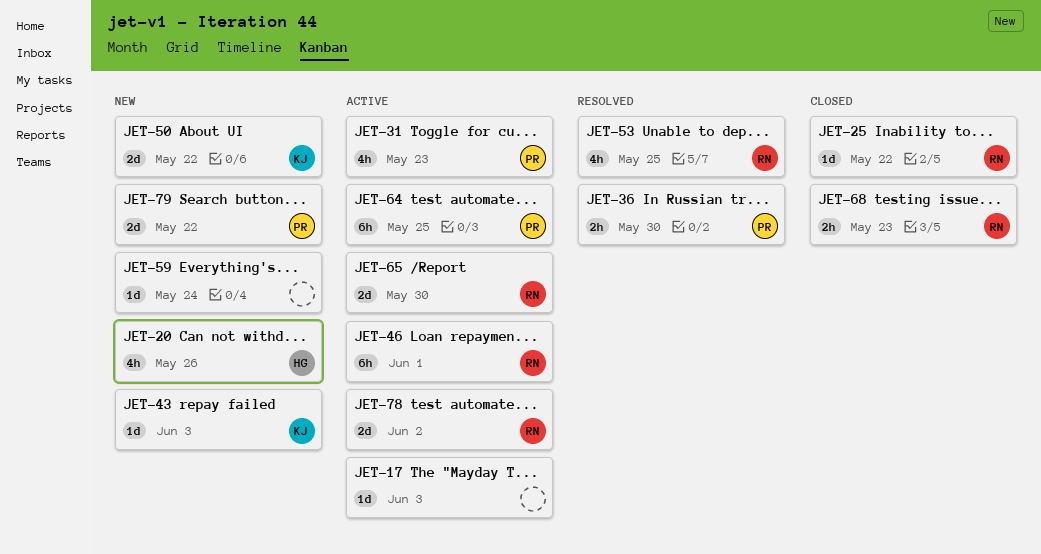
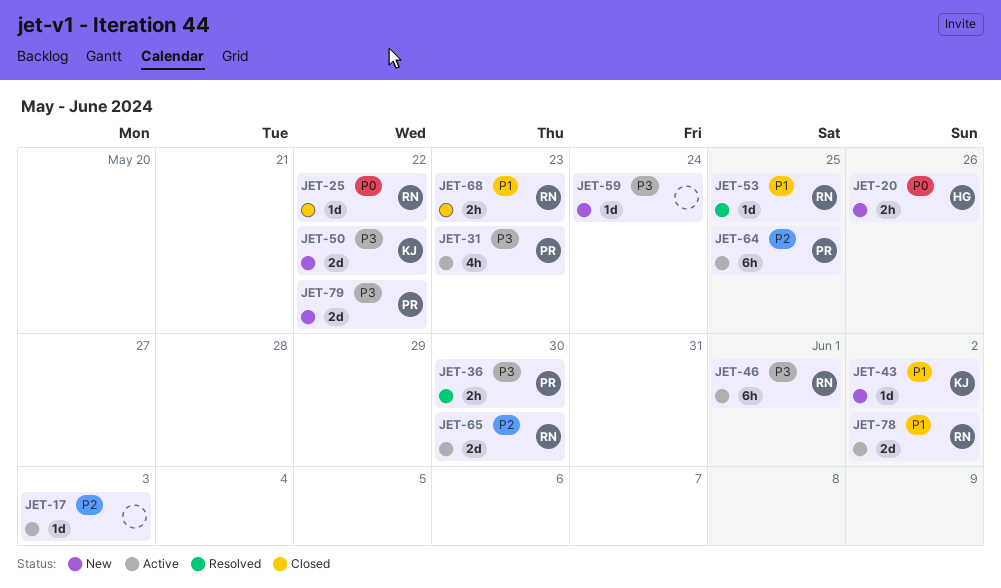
JET-20, estimate: 4h -> 2h
JET-43, due: Jun 3 -> Jun 2
JET-53, estimate: 4h -> 1d

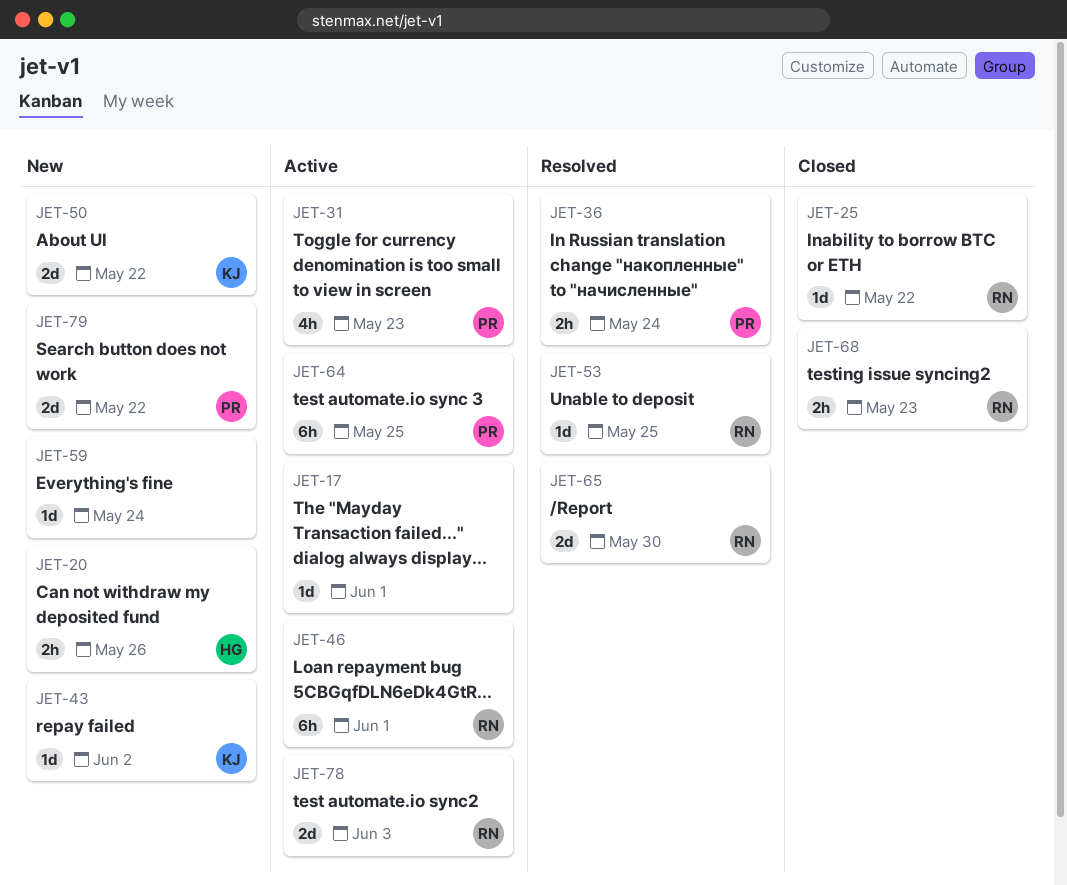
JET-17, due: Jun 3 -> Jun 1
JET-36, due: May 30 -> May 24
JET-65, status: Active -> Resolved
JET-78, due: Jun 2 -> Jun 3

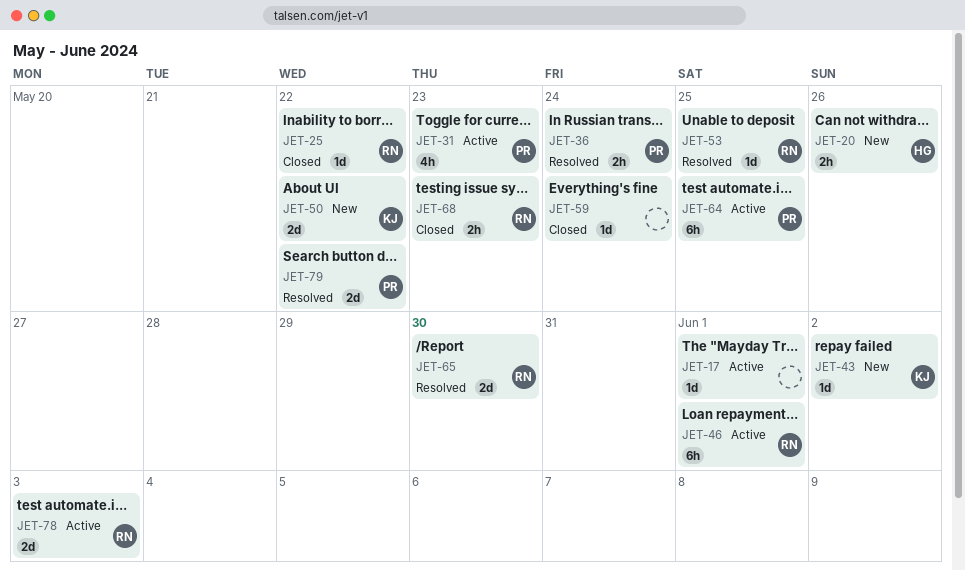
JET-59, status: New -> Closed
JET-79, status: New -> Resolved

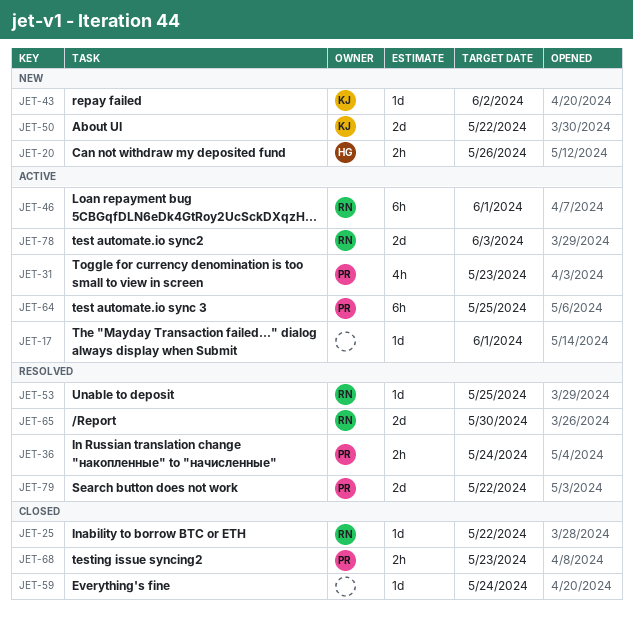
JET-68, owner: RN -> PR

